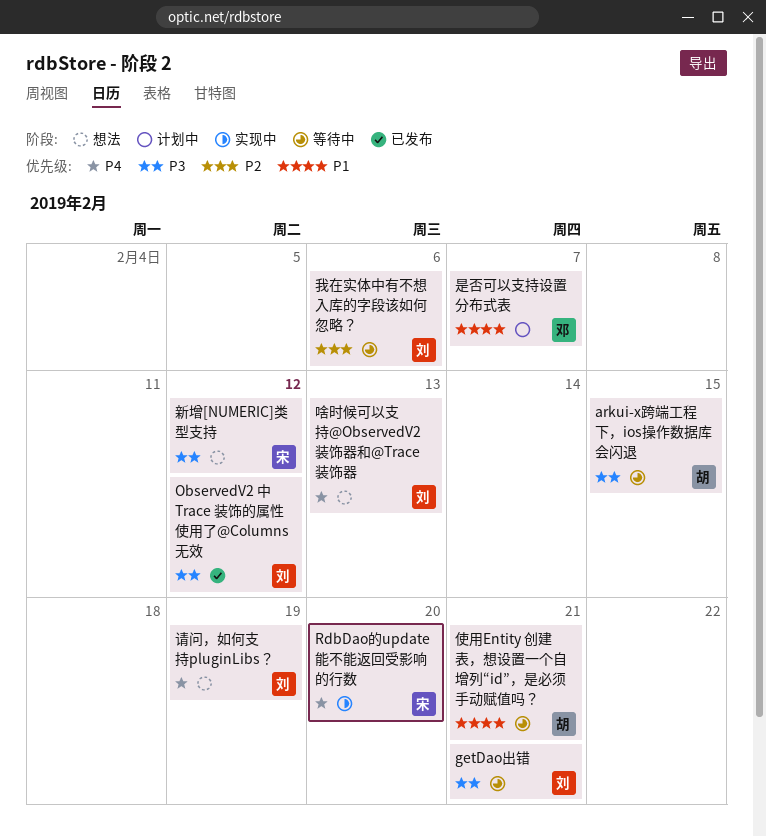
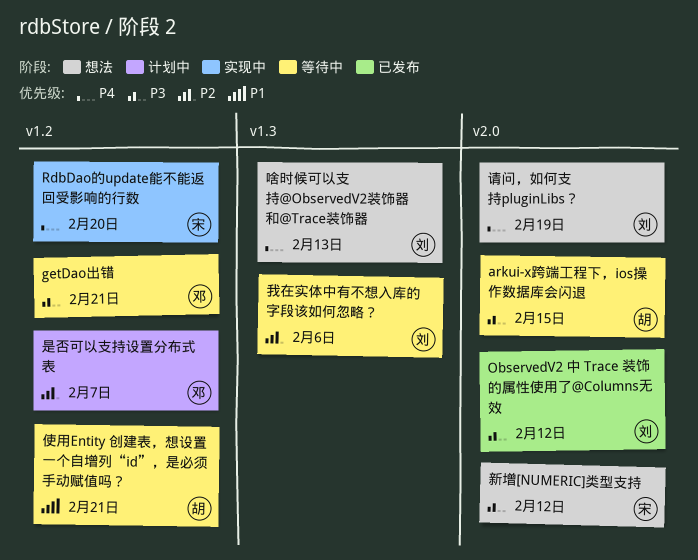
getDao出错, owner: 刘 -> 邓
是否可以支持设置分布式表, priority: P1 -> P2

